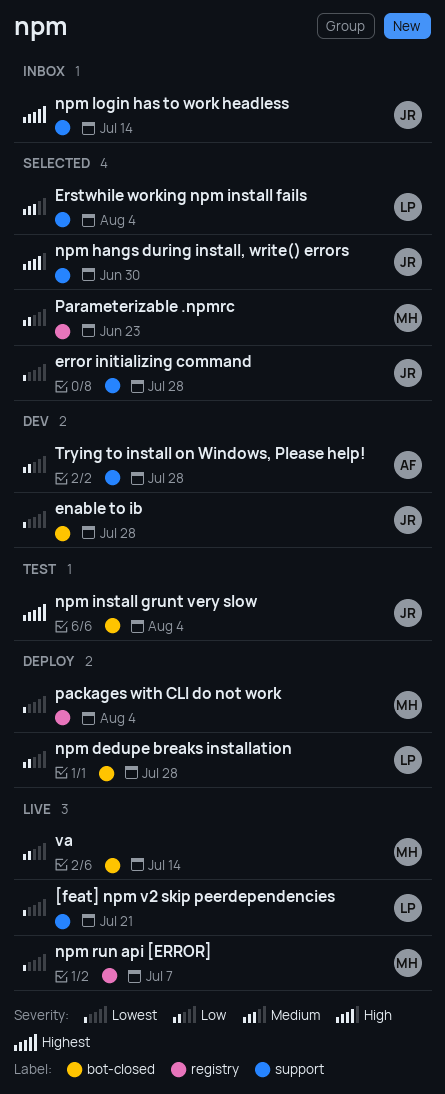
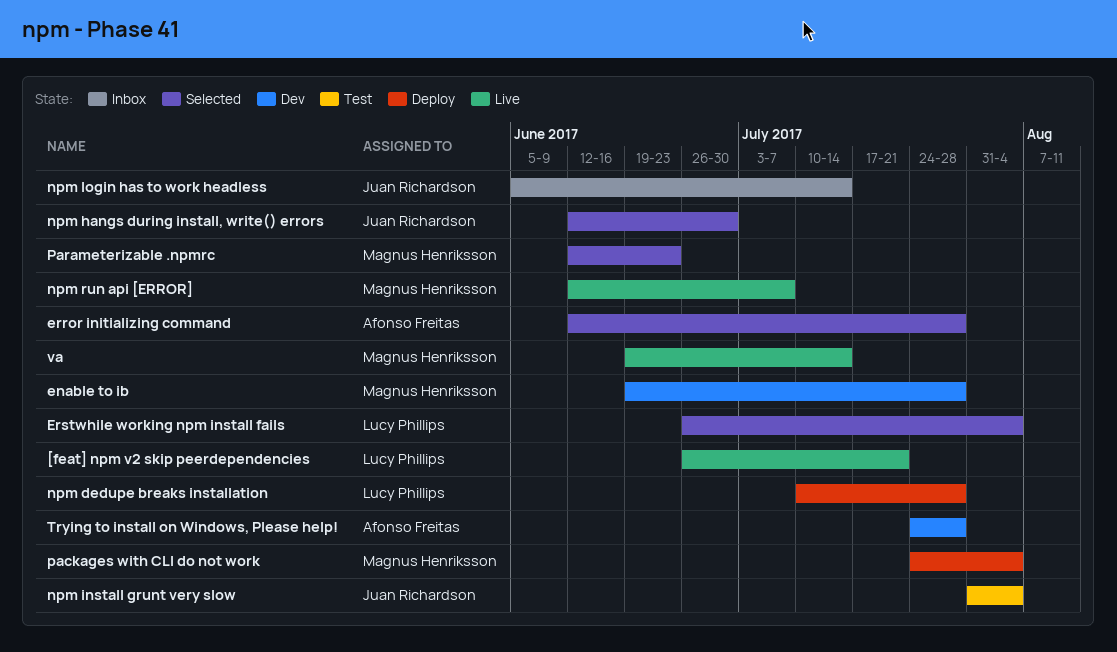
enable to ib, owner: Juan Richardson -> Magnus Henriksson
error initializing command, owner: Juan Richardson -> Afonso Freitas

